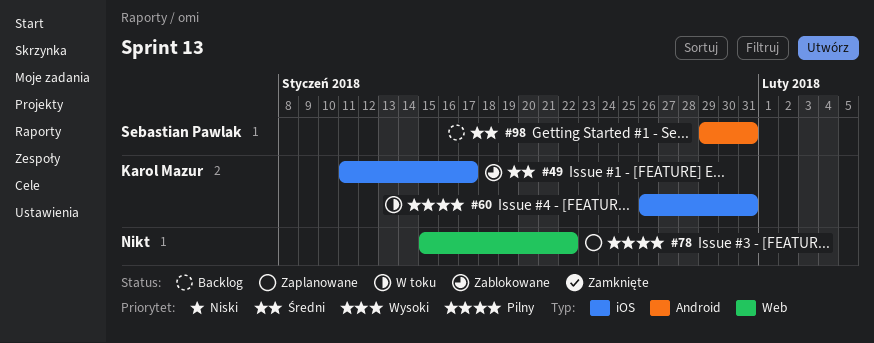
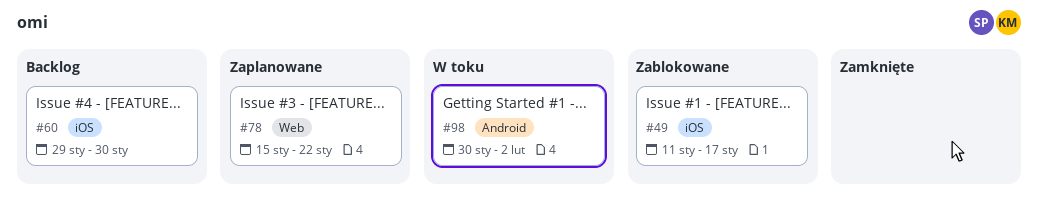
#60, status: W toku -> Backlog
#60, start: Jan 26 -> Jan 29
#60, due: Jan 31 -> Jan 30
#98, status: Backlog -> W toku
#98, start: Jan 29 -> Jan 30
#98, due: Jan 31 -> Feb 2

